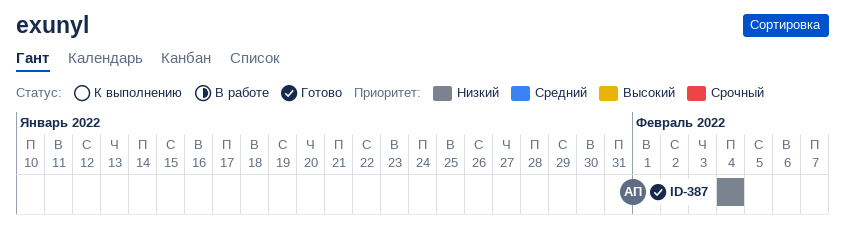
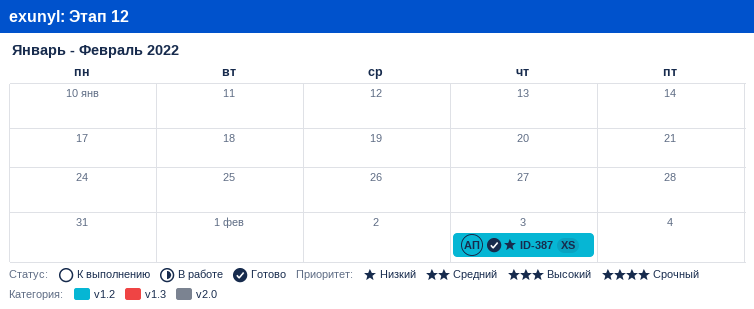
ID-387, start: Feb 4 -> Feb 3
ID-387, due: Feb 4 -> Feb 3

